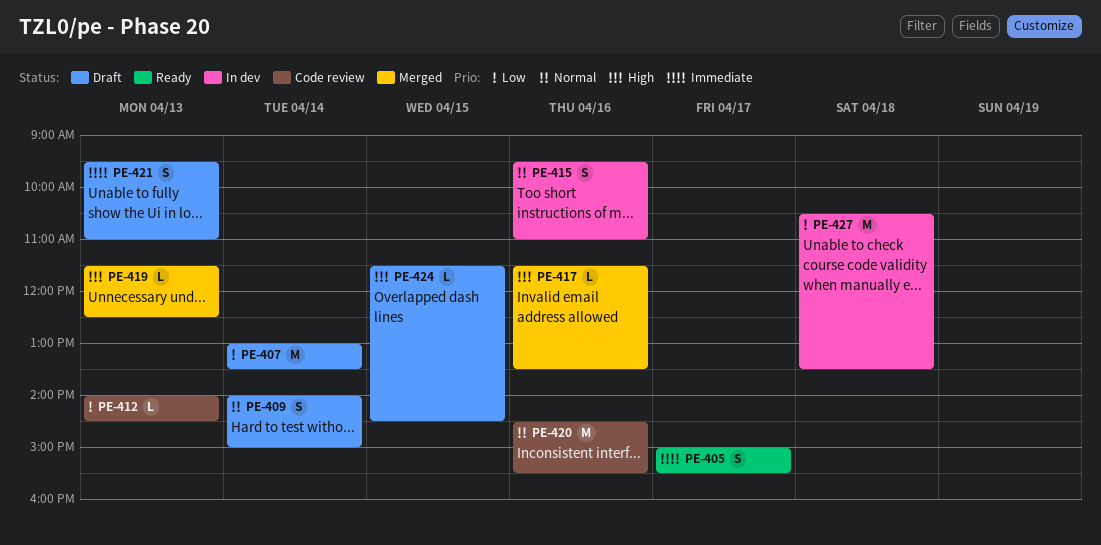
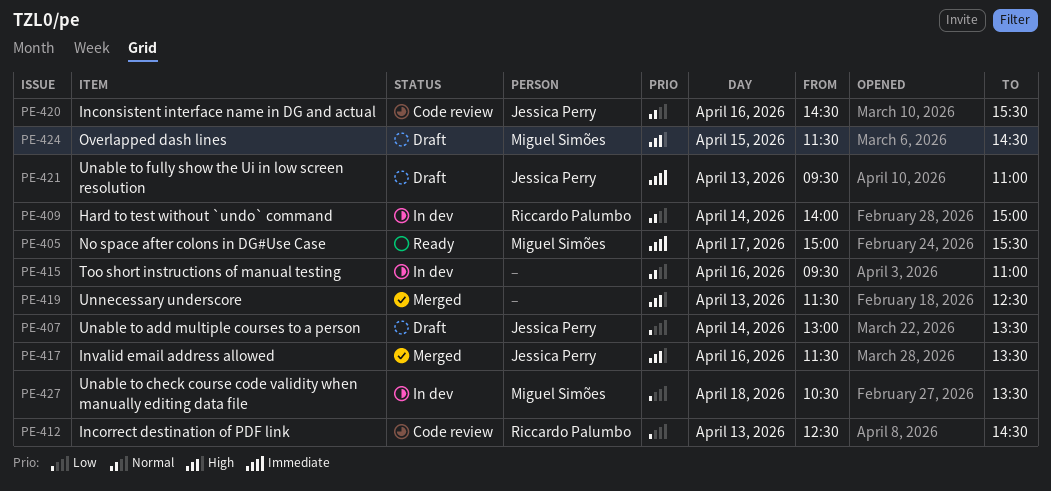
PE-409, status: Draft -> In dev
PE-412, begins: 14:00 -> 12:30

